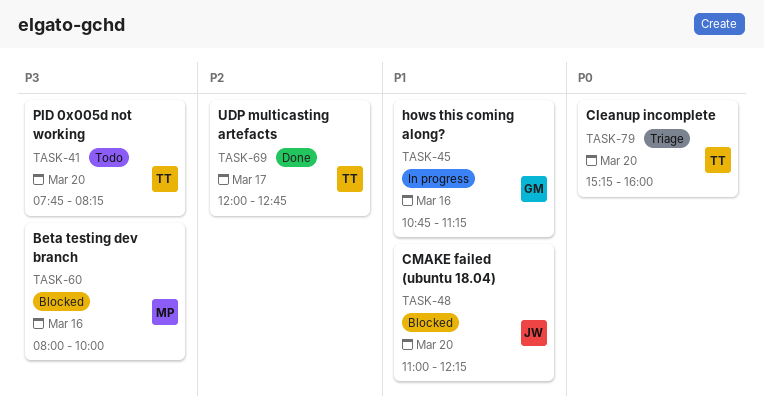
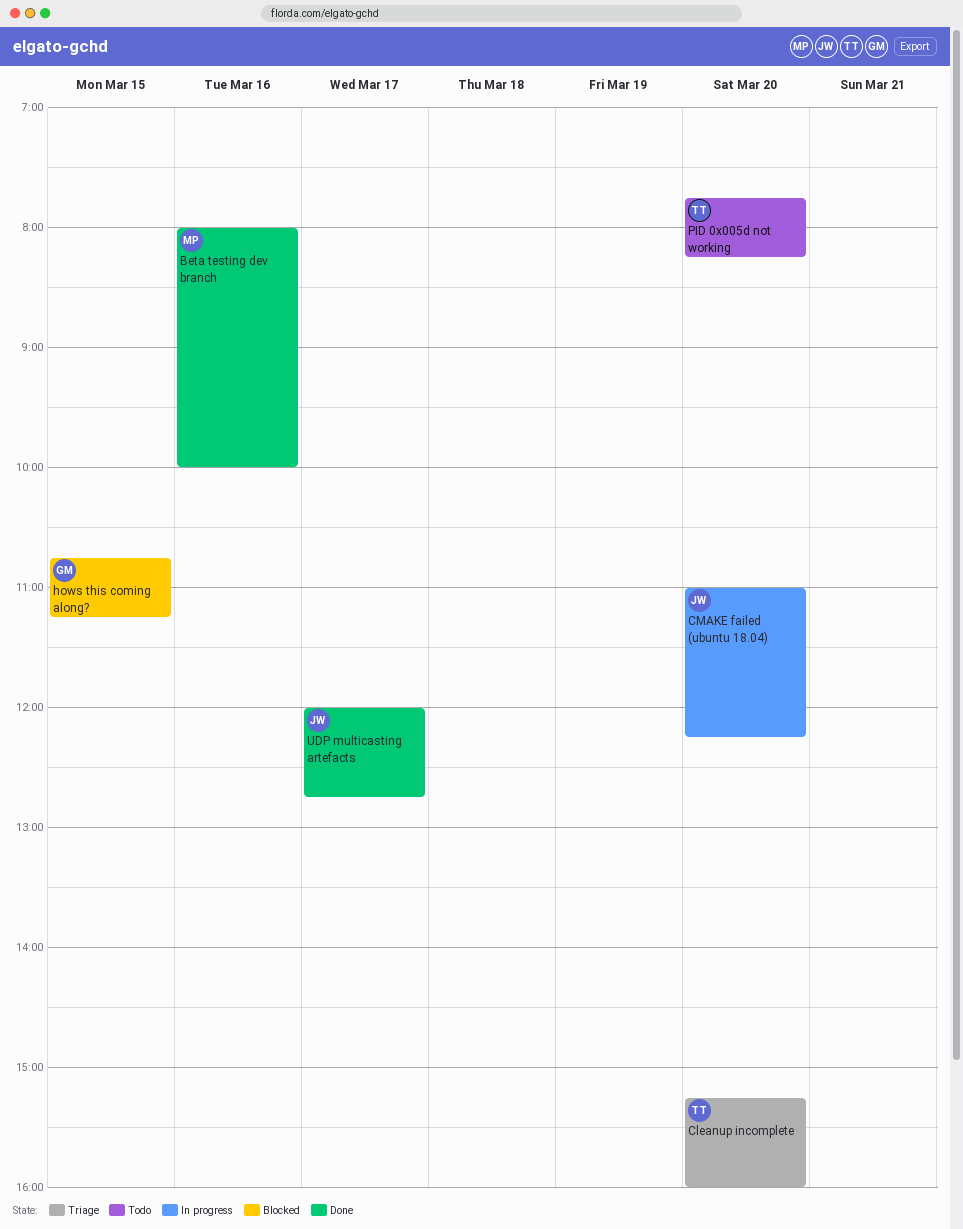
Beta testing dev branch, status: Blocked -> Done
CMAKE failed (ubuntu 18.04), status: Blocked -> In progress
hows this coming along?, status: In progress -> Blocked
hows this coming along?, day: Mar 16 -> Mar 15
UDP multicasting artefacts, owner: TT -> JW

